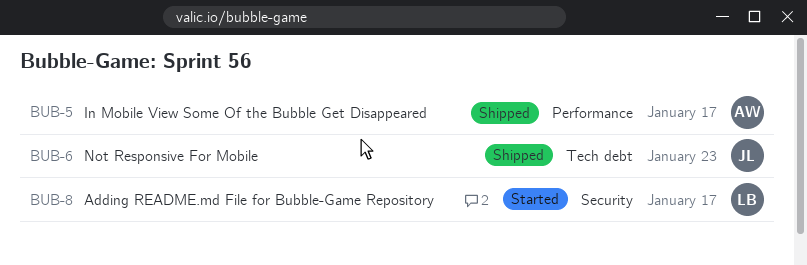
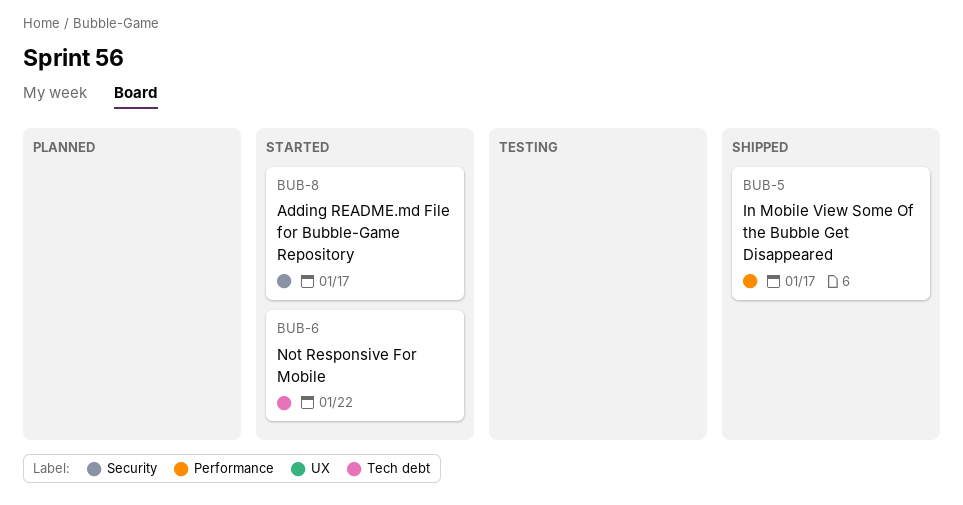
BUB-6, status: Shipped -> Started
BUB-6, due: Jan 23 -> Jan 22

